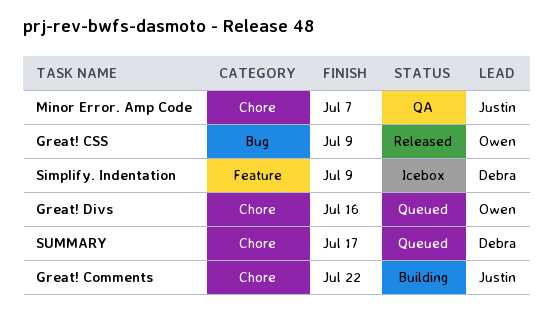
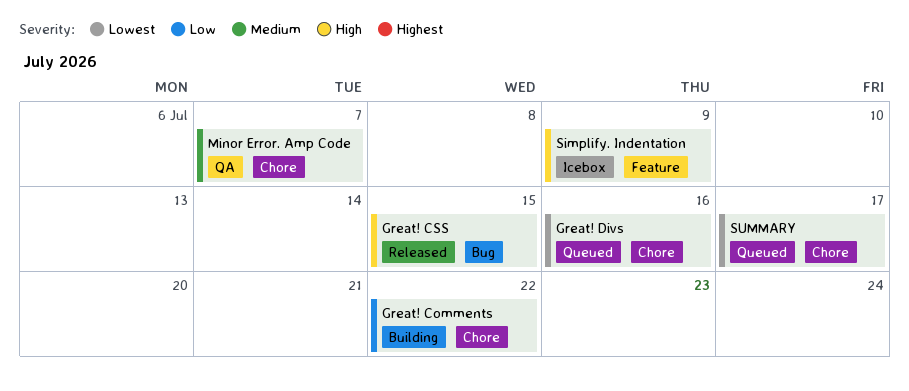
Great! CSS, due: Jul 9 -> Jul 15

